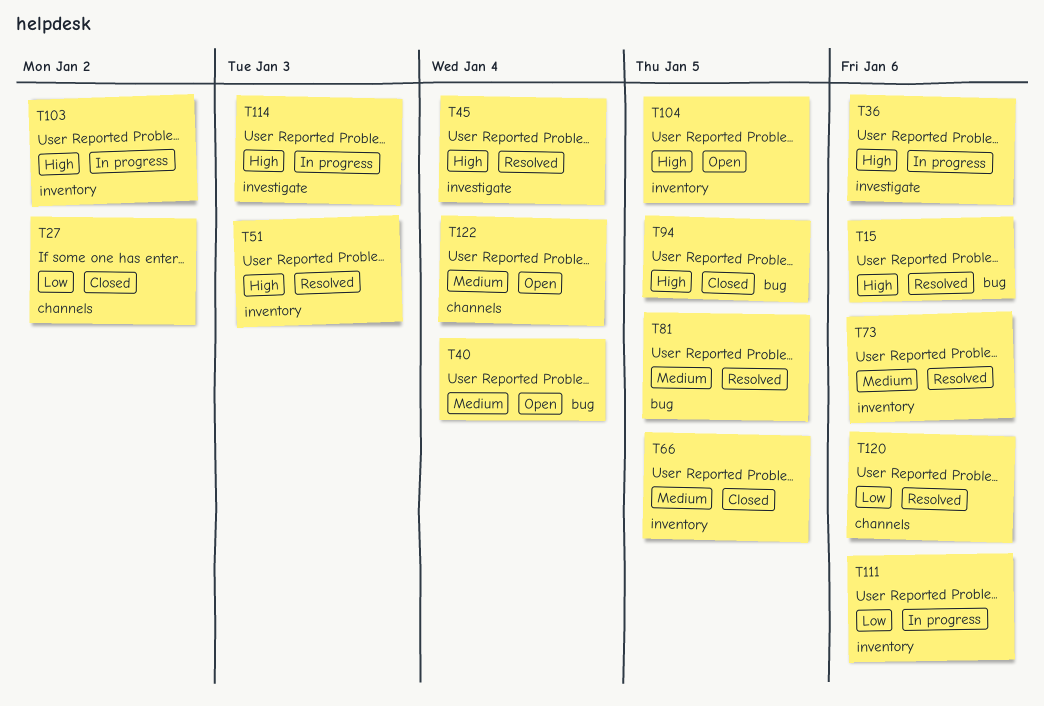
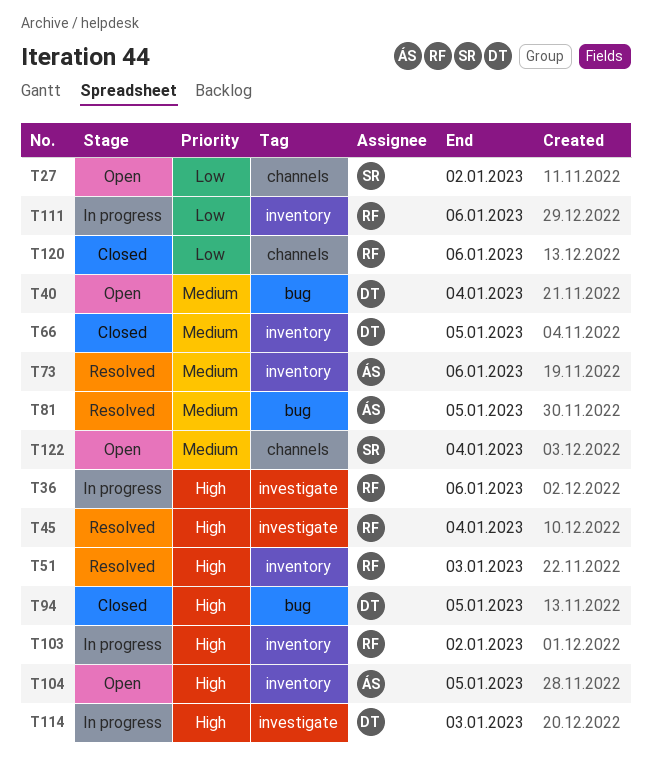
T15: present -> none
T27, status: Closed -> Open
T120, status: Resolved -> Closed

